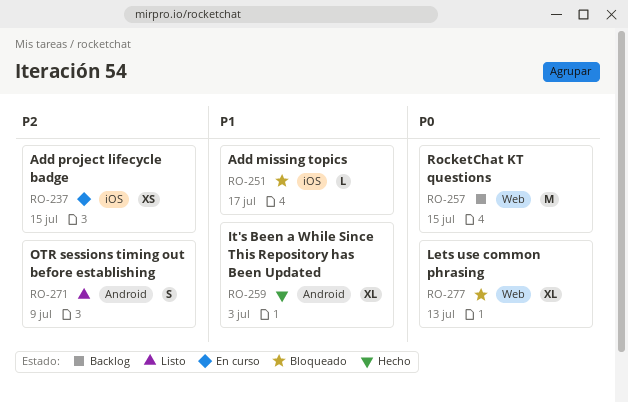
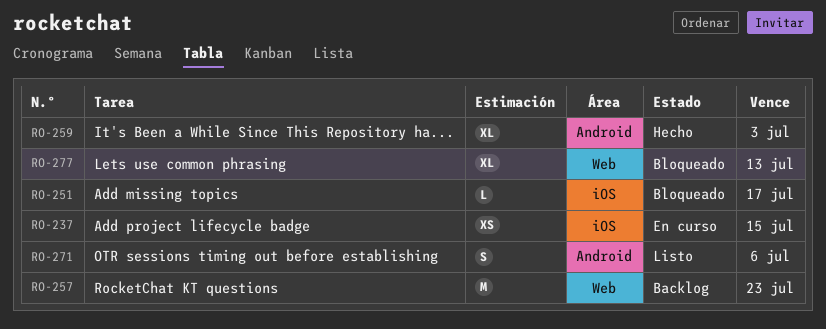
RO-257, due: Jul 15 -> Jul 23
RO-271, due: Jul 9 -> Jul 6

